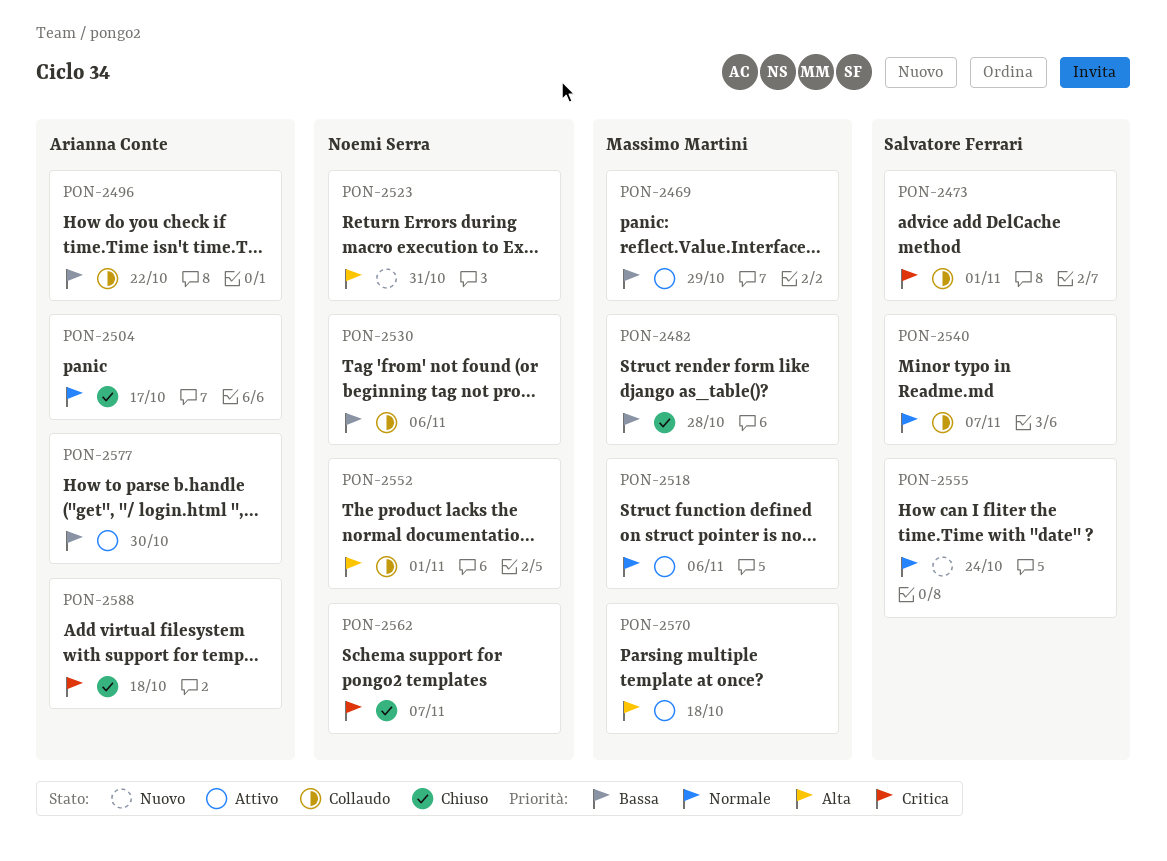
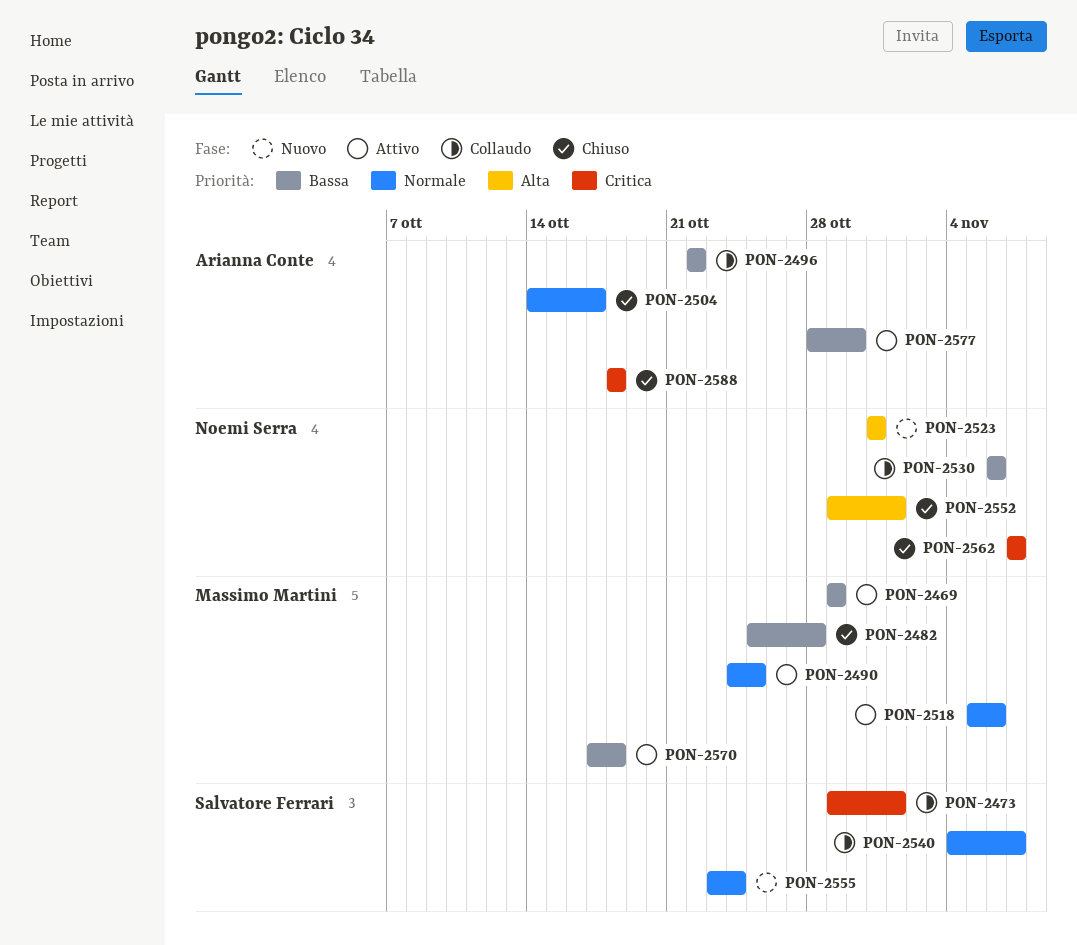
PON-2490: none -> present
PON-2552, status: Collaudo -> Chiuso
PON-2570, priority: Alta -> Bassa

